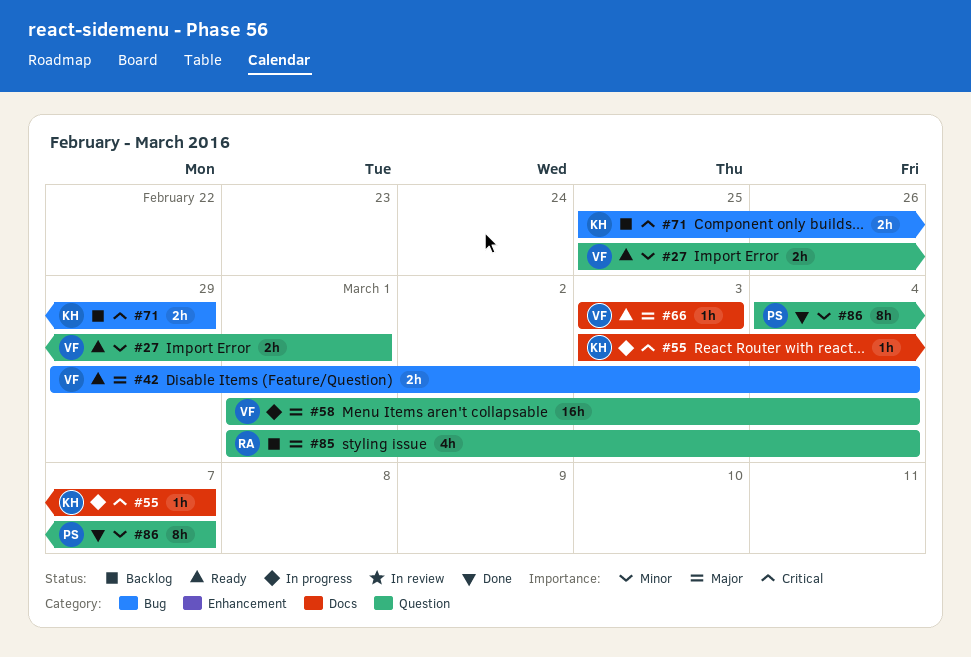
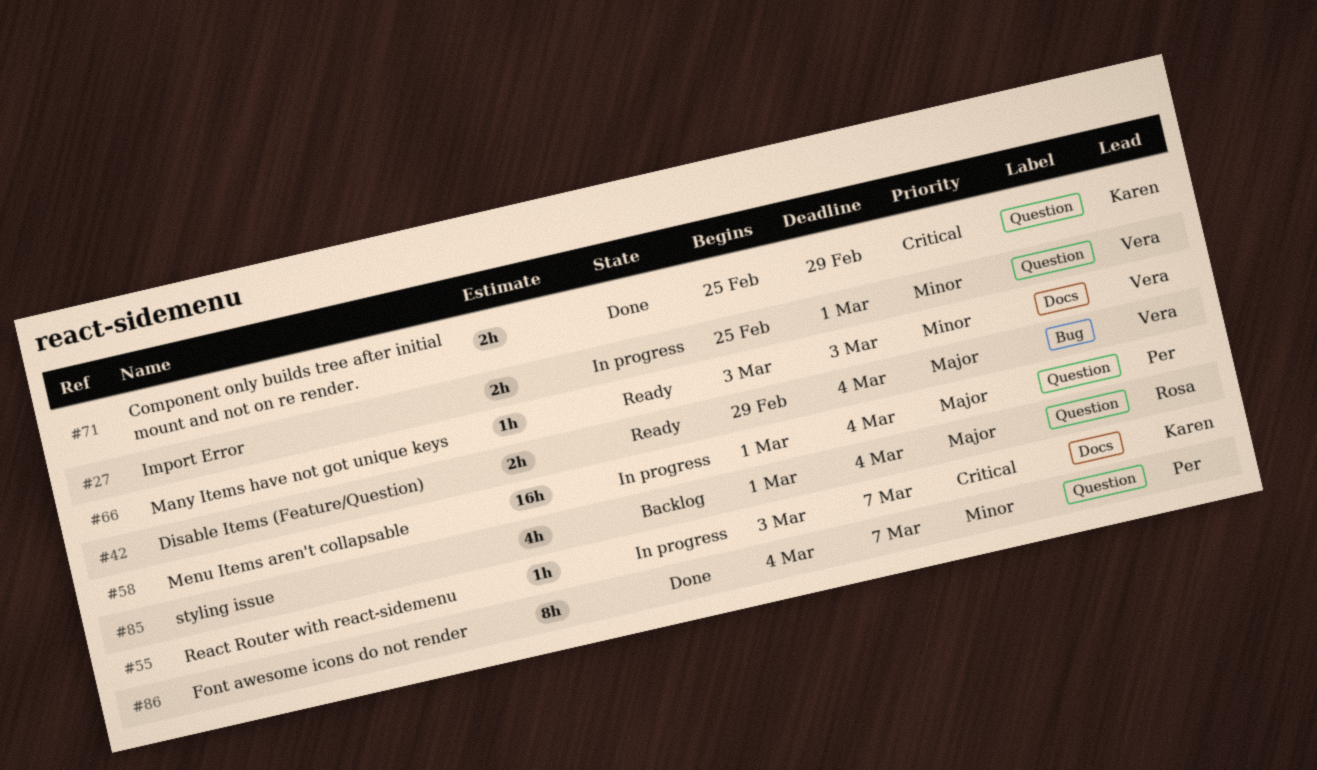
#27, status: Ready -> In progress
#58, owner: Vera -> Per
#66, priority: Major -> Minor
#71, status: Backlog -> Done
#71, label: Bug -> Question

